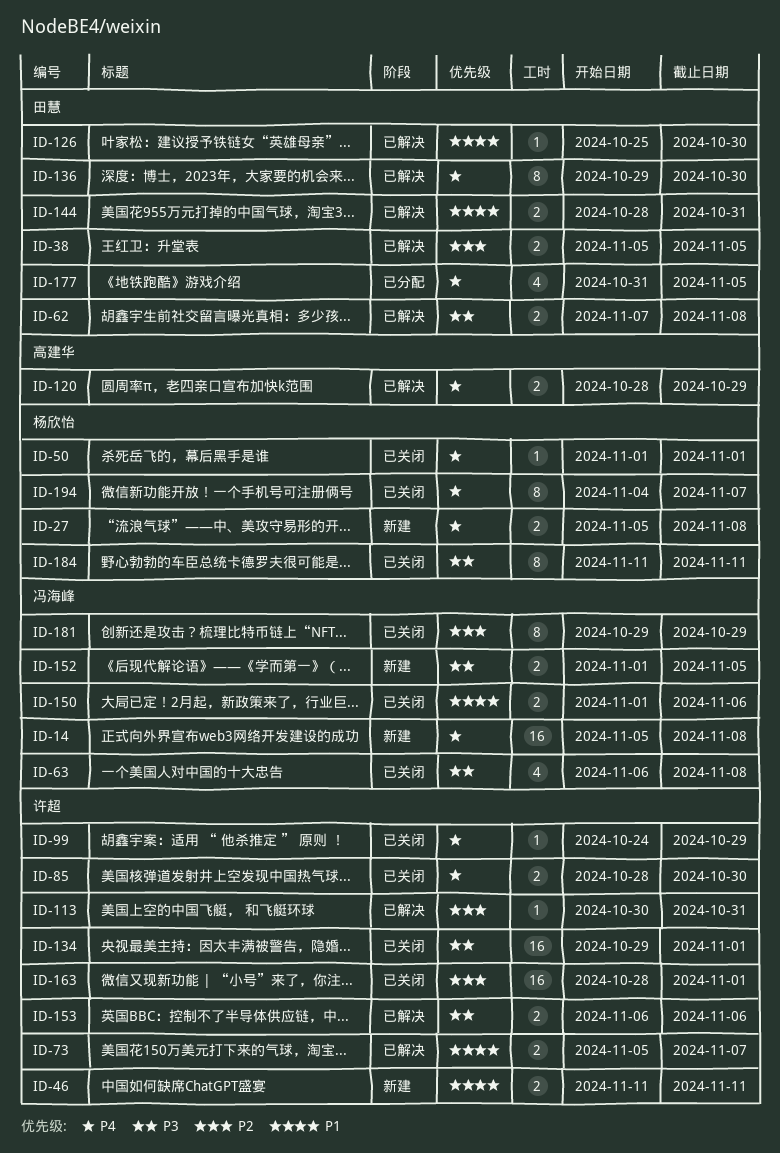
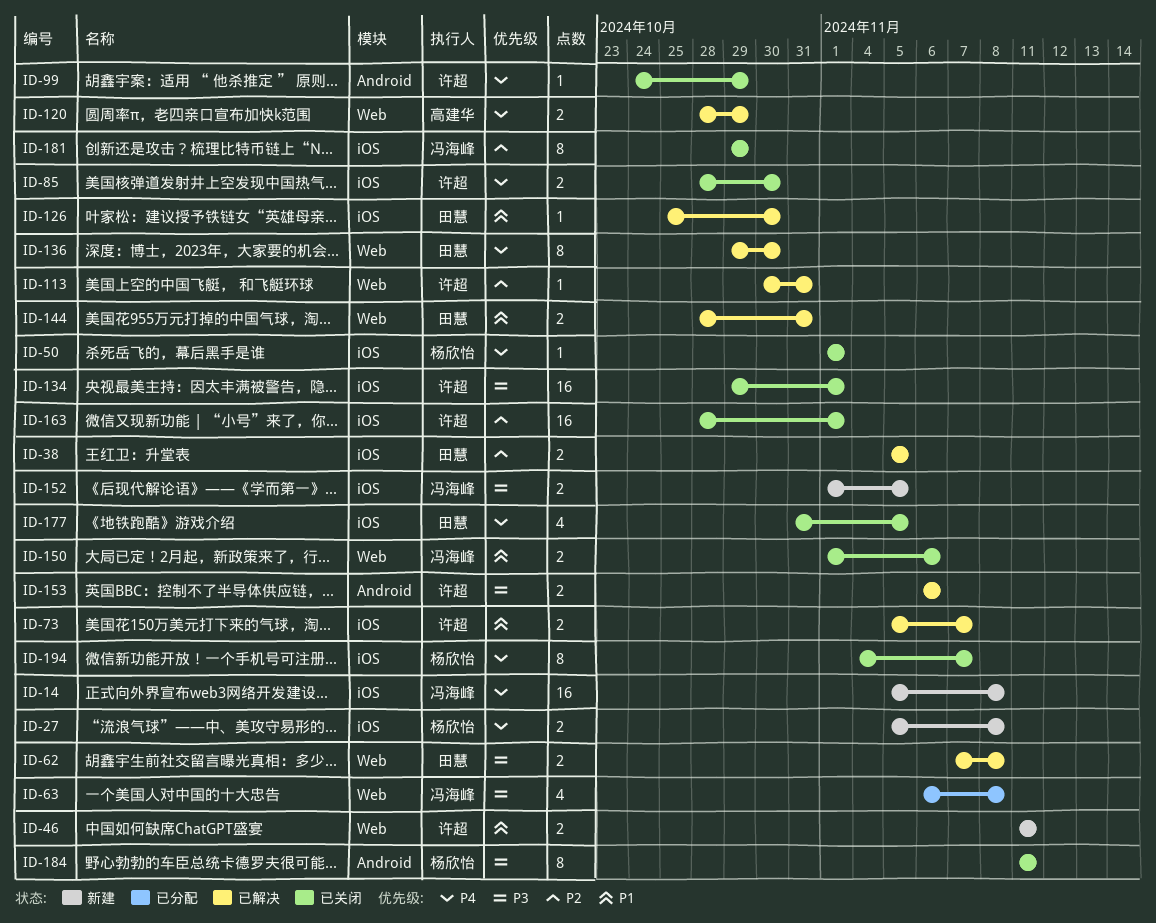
ID-63, status: 已关闭 -> 已分配
ID-177, status: 已分配 -> 已关闭

